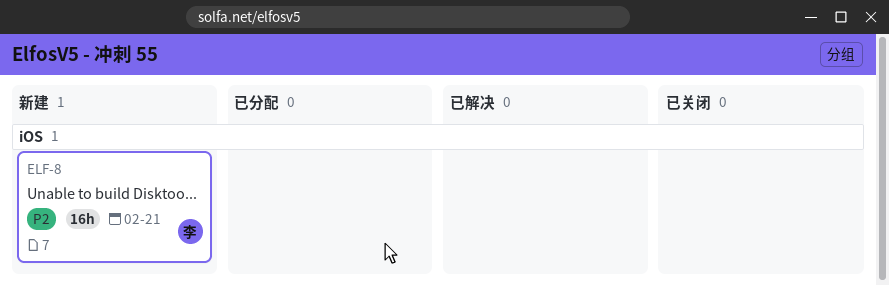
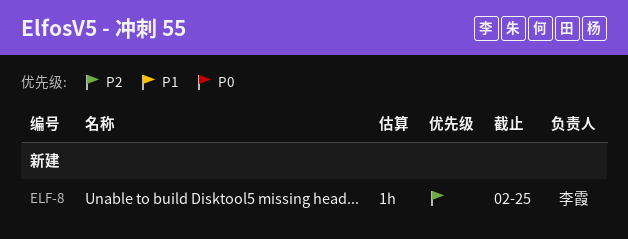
ELF-8, estimate: 16h -> 1h
ELF-8, due: Feb 21 -> Feb 25

